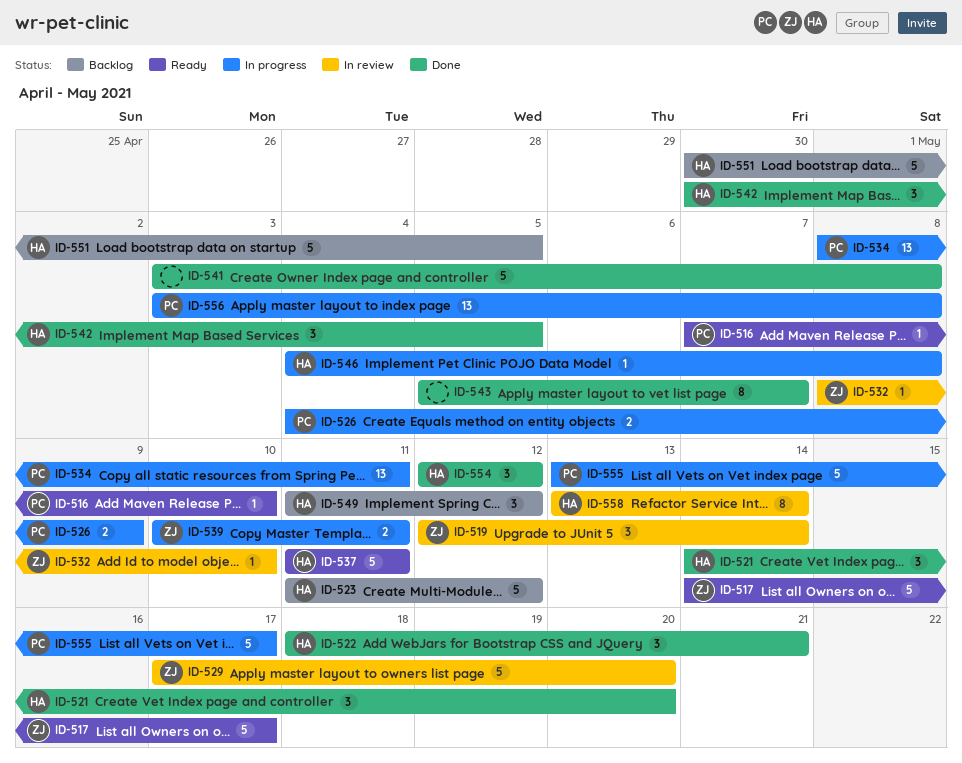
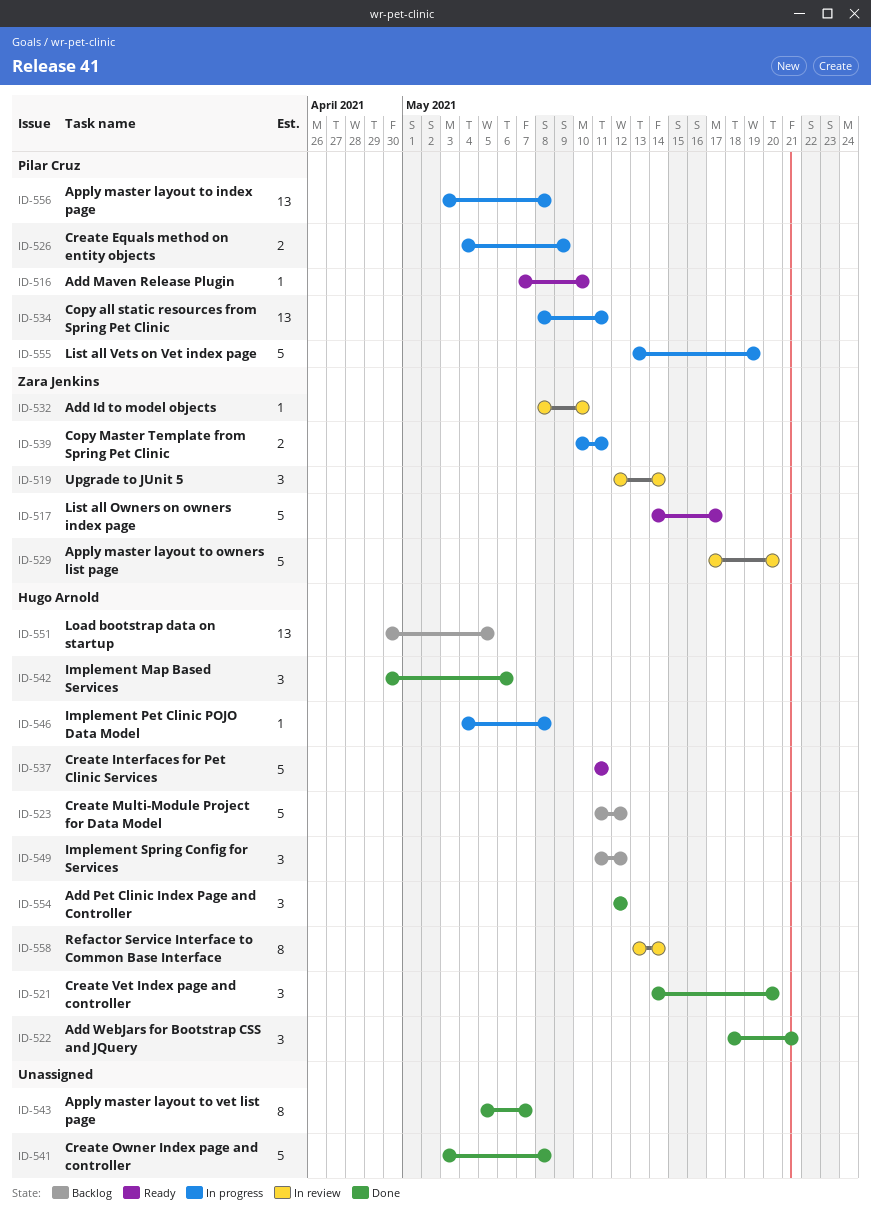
ID-542, due: May 5 -> May 6
ID-551, estimate: 5 -> 13
ID-555, due: May 17 -> May 19

